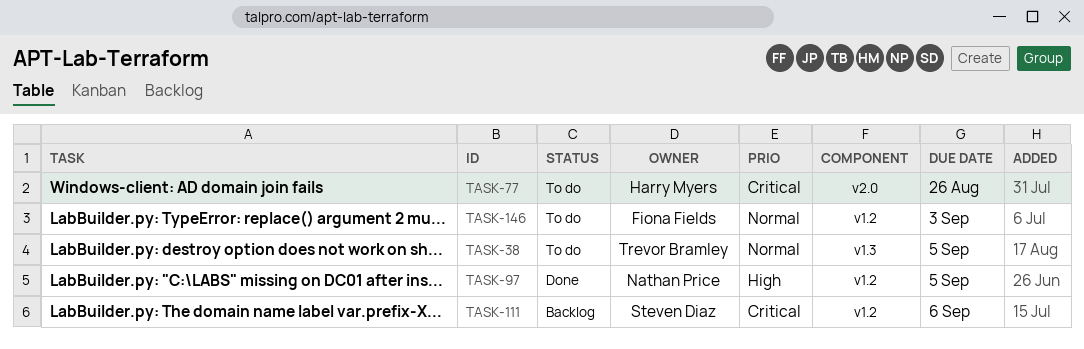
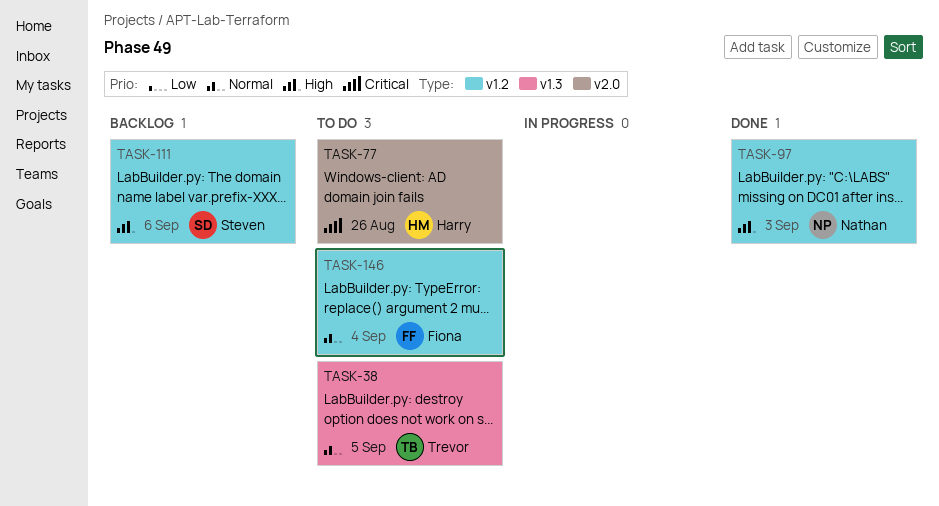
TASK-97, due: Sep 5 -> Sep 3
TASK-111, priority: Critical -> High
TASK-146, due: Sep 3 -> Sep 4

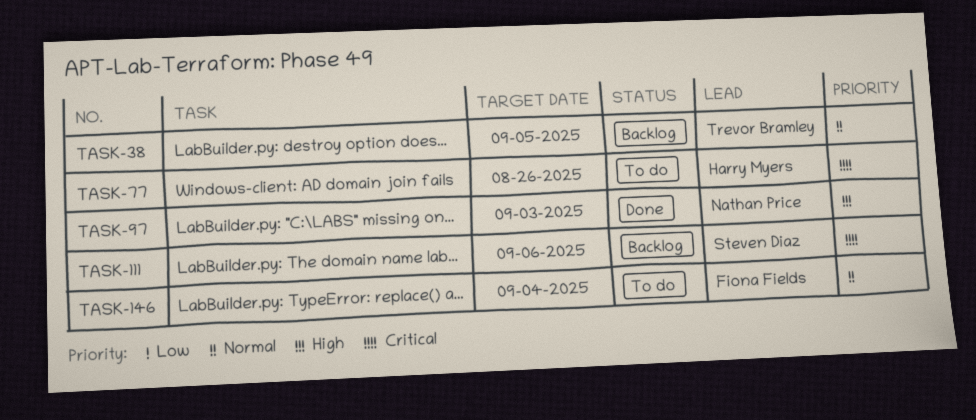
TASK-38, status: To do -> Backlog
TASK-111, priority: High -> Critical

